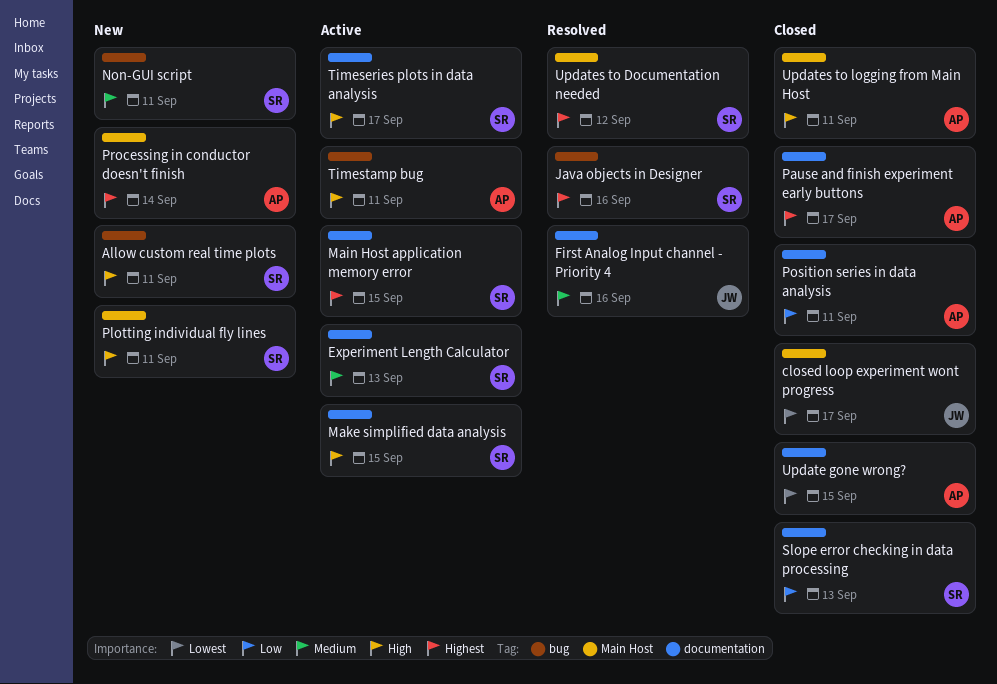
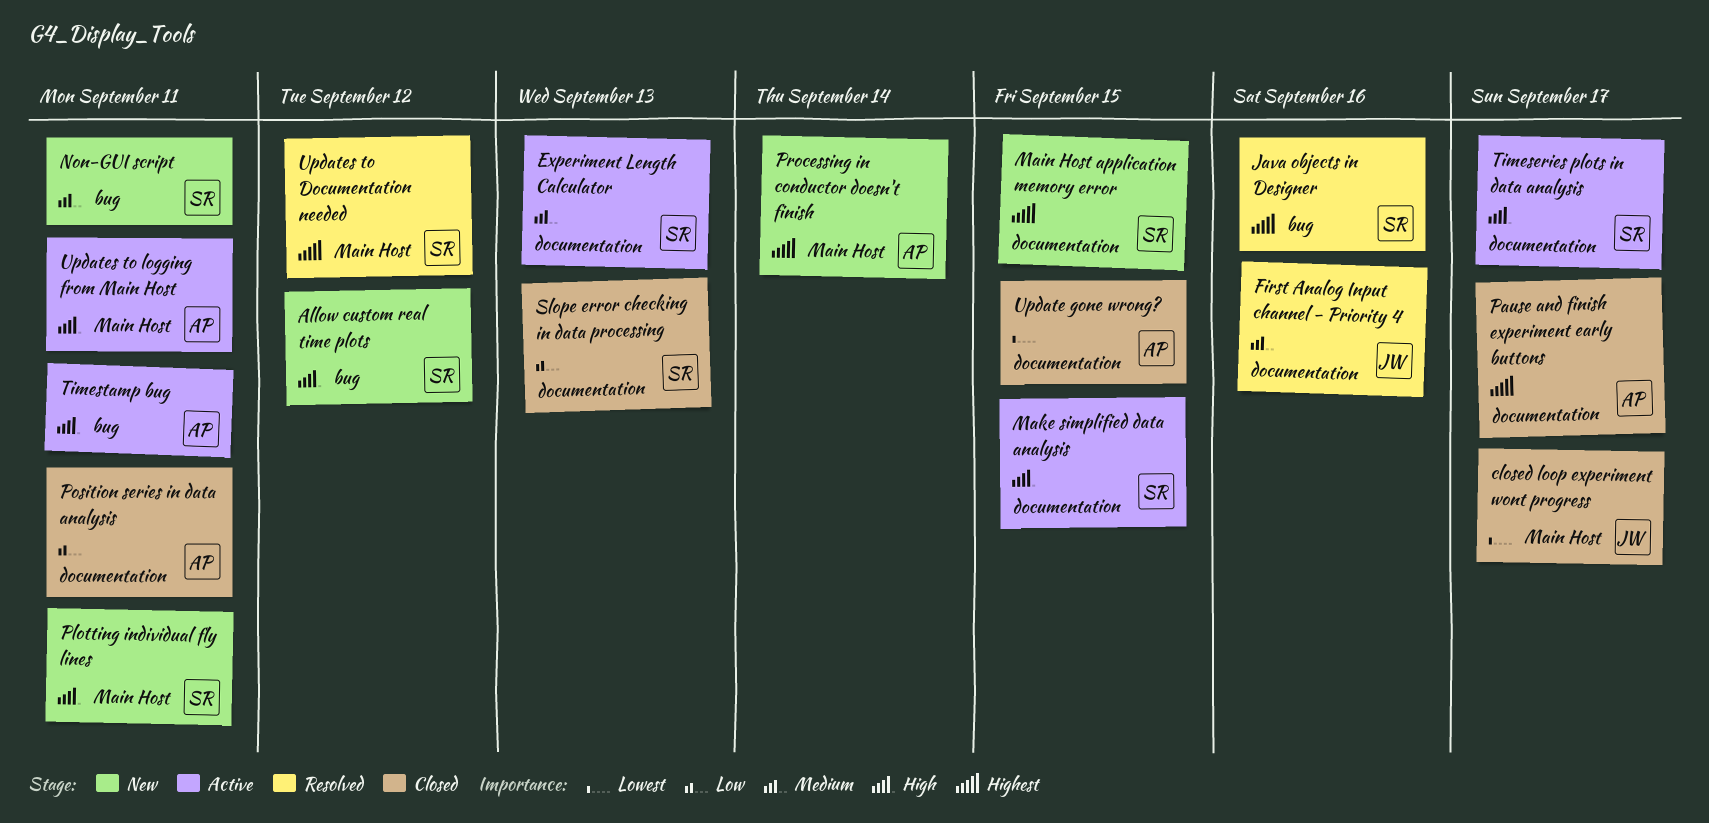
Allow custom real time plots, due: Sep 11 -> Sep 12
Main Host application memory error, status: Active -> New
Updates to logging from Main Host, status: Closed -> Active

